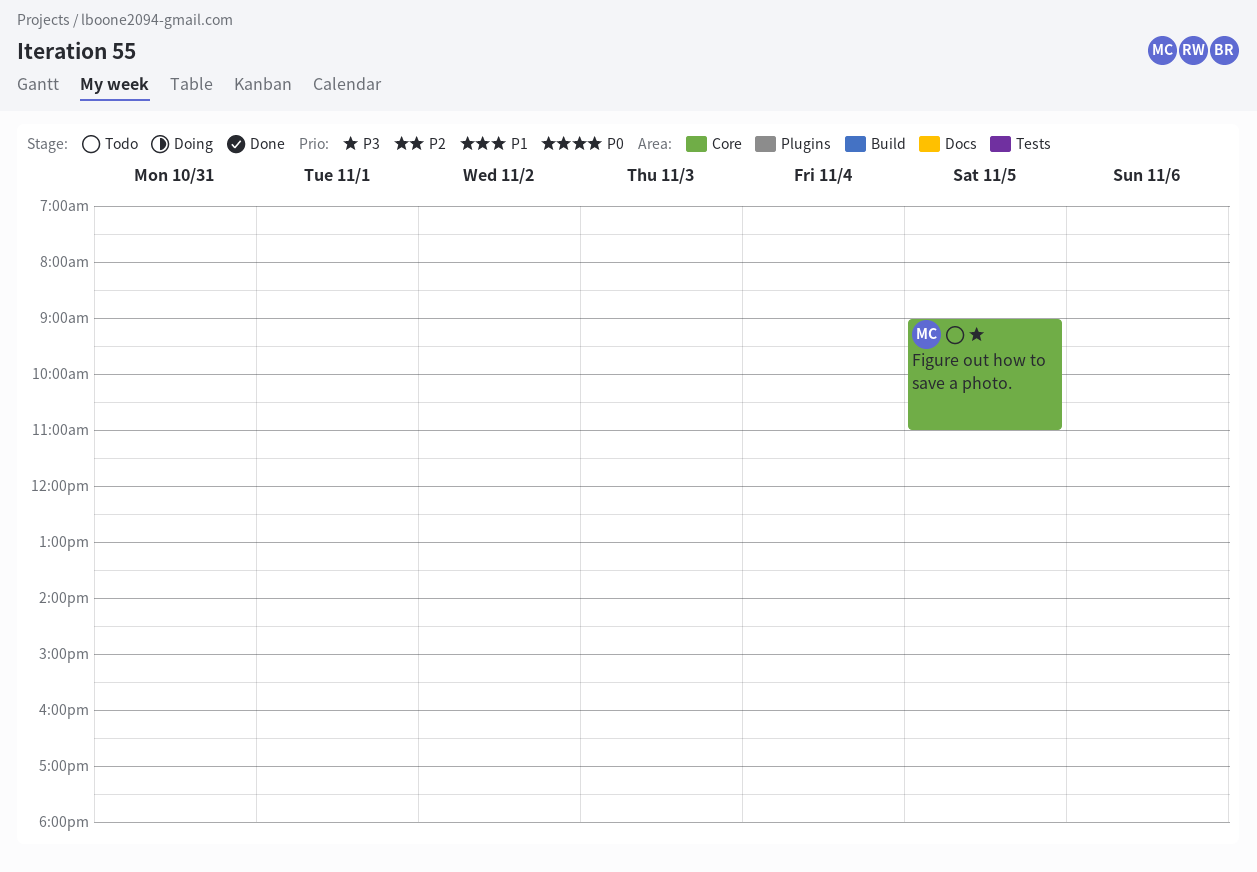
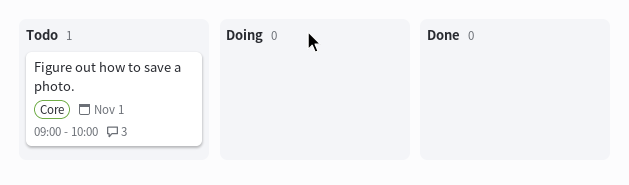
Figure out how to save a photo., day: Nov 5 -> Nov 1
Figure out how to save a photo., ends: 11:00 -> 10:00

